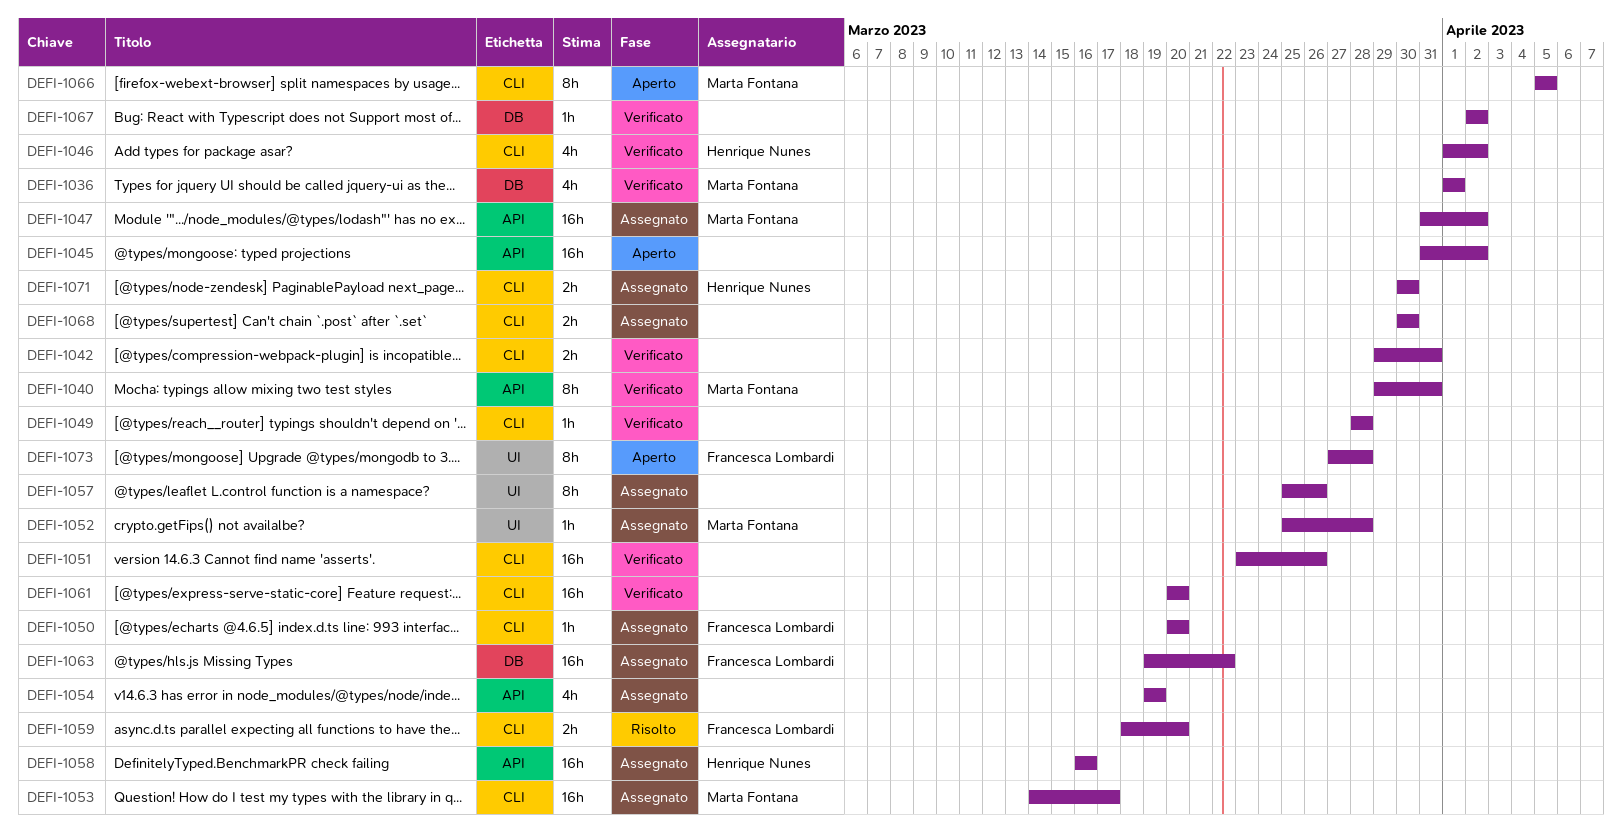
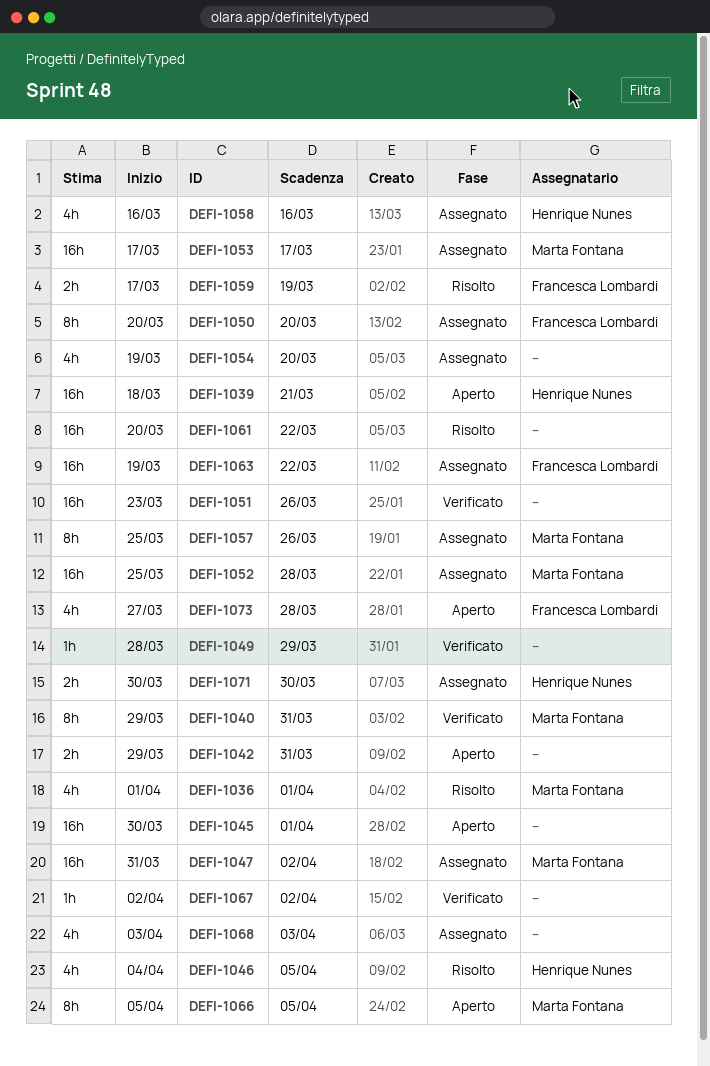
DEFI-1036, status: Verificato -> Risolto
DEFI-1039: none -> present
DEFI-1042, status: Verificato -> Aperto
DEFI-1045, start: Mar 31 -> Mar 30
DEFI-1045, due: Apr 2 -> Apr 1
DEFI-1046, status: Verificato -> Risolto
DEFI-1046, start: Apr 1 -> Apr 4
DEFI-1046, due: Apr 2 -> Apr 5
DEFI-1049, due: Mar 28 -> Mar 29
DEFI-1050, estimate: 1h -> 8h
DEFI-1052, estimate: 1h -> 16h
DEFI-1053, start: Mar 14 -> Mar 17
DEFI-1054, due: Mar 19 -> Mar 20
DEFI-1057, owner: none -> Marta Fontana
DEFI-1058, estimate: 16h -> 4h
DEFI-1059, start: Mar 18 -> Mar 17
DEFI-1059, due: Mar 20 -> Mar 19
DEFI-1061, status: Verificato -> Risolto
DEFI-1061, due: Mar 20 -> Mar 22
DEFI-1068, estimate: 2h -> 4h
DEFI-1068, start: Mar 30 -> Apr 3
DEFI-1068, due: Mar 30 -> Apr 3
DEFI-1073, estimate: 8h -> 4h

